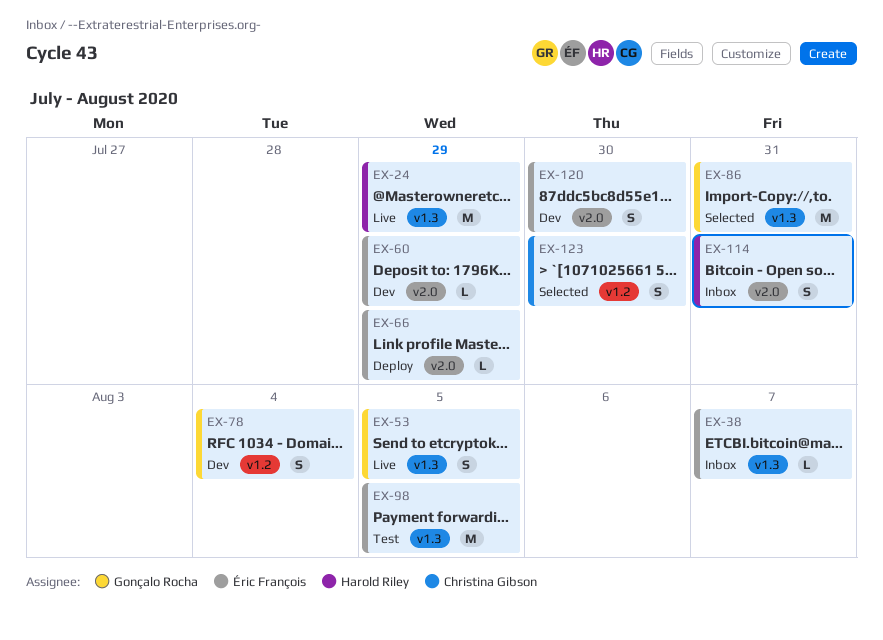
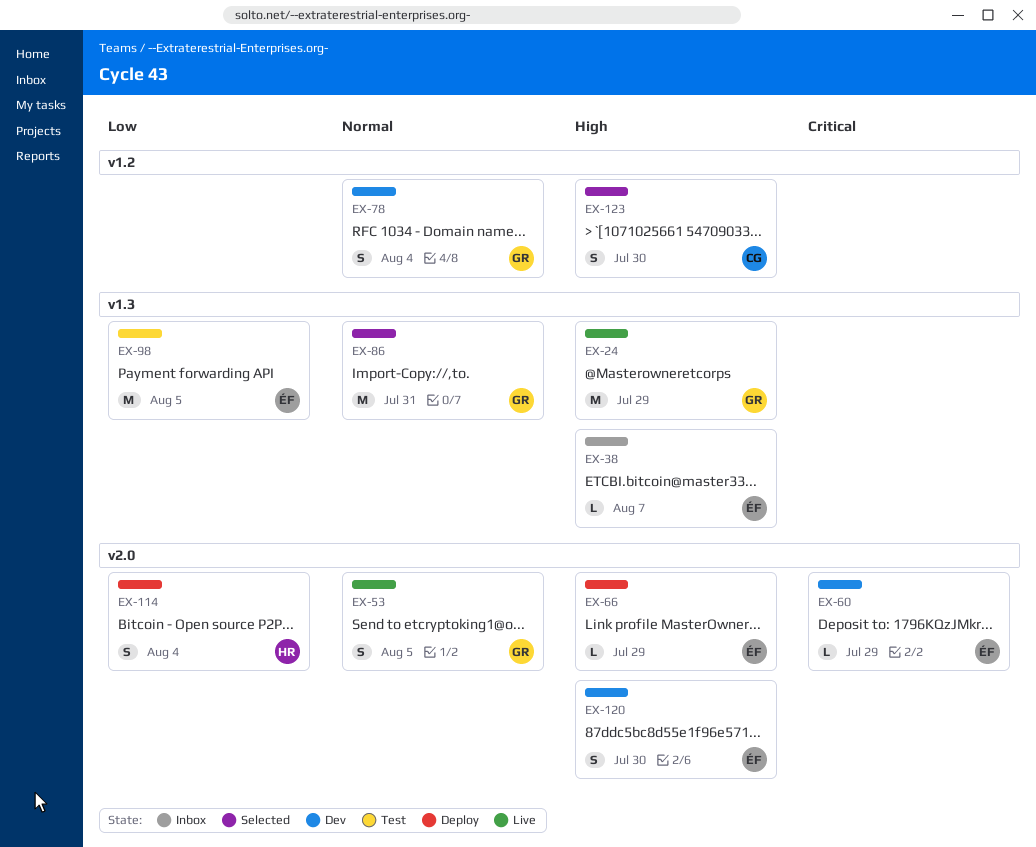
EX-24, owner: Harold Riley -> Gonçalo Rocha
EX-53, label: v1.3 -> v2.0
EX-114, status: Inbox -> Deploy
EX-114, due: Jul 31 -> Aug 4

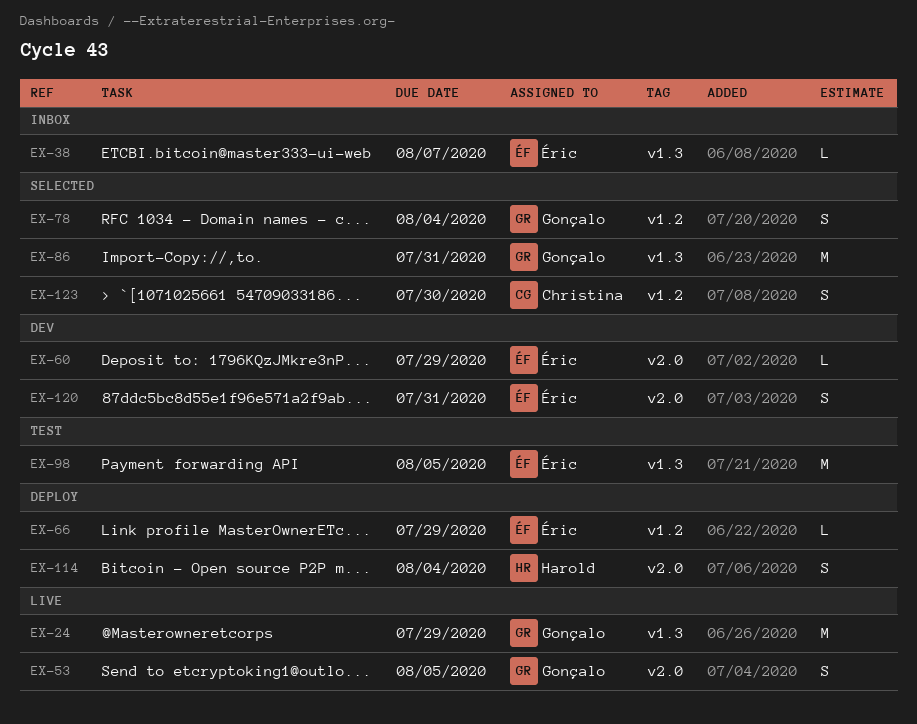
EX-66, label: v2.0 -> v1.2
EX-78, status: Dev -> Selected
EX-120, due: Jul 30 -> Jul 31

